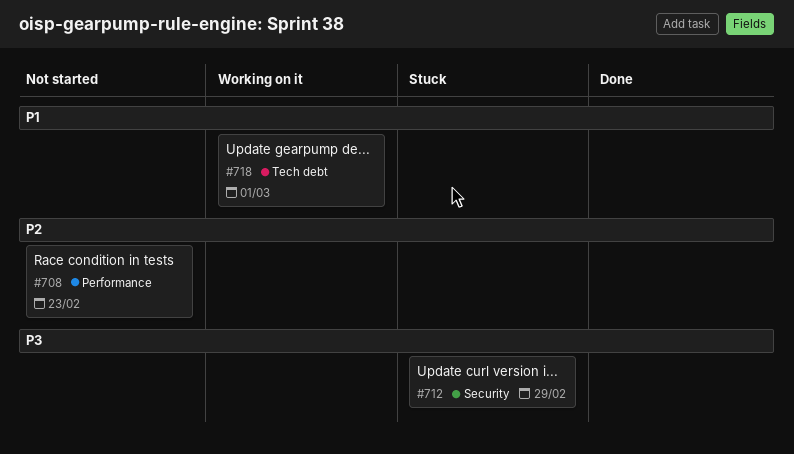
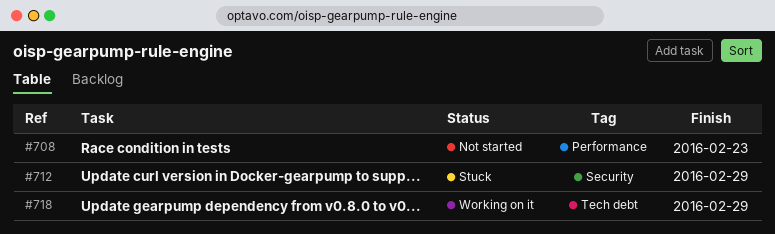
#718, due: Mar 1 -> Feb 29

